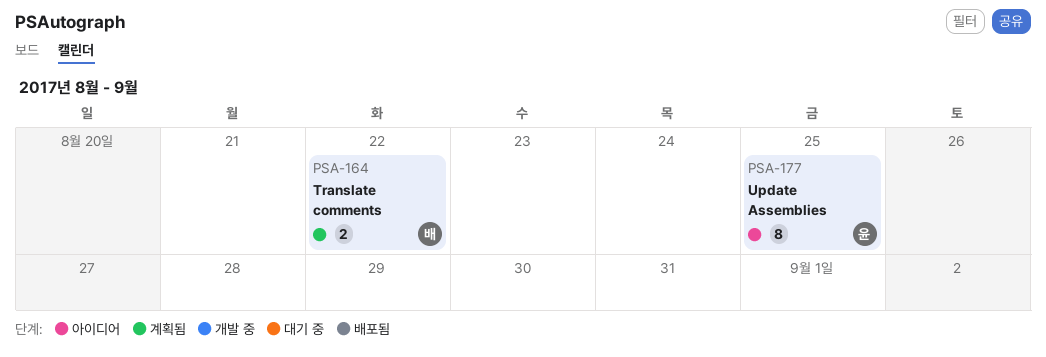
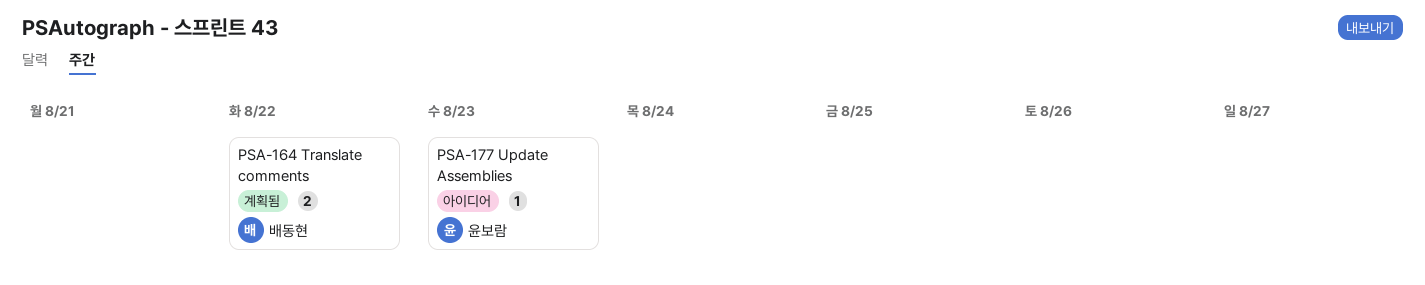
PSA-177, estimate: 8 -> 1
PSA-177, due: Aug 25 -> Aug 23

